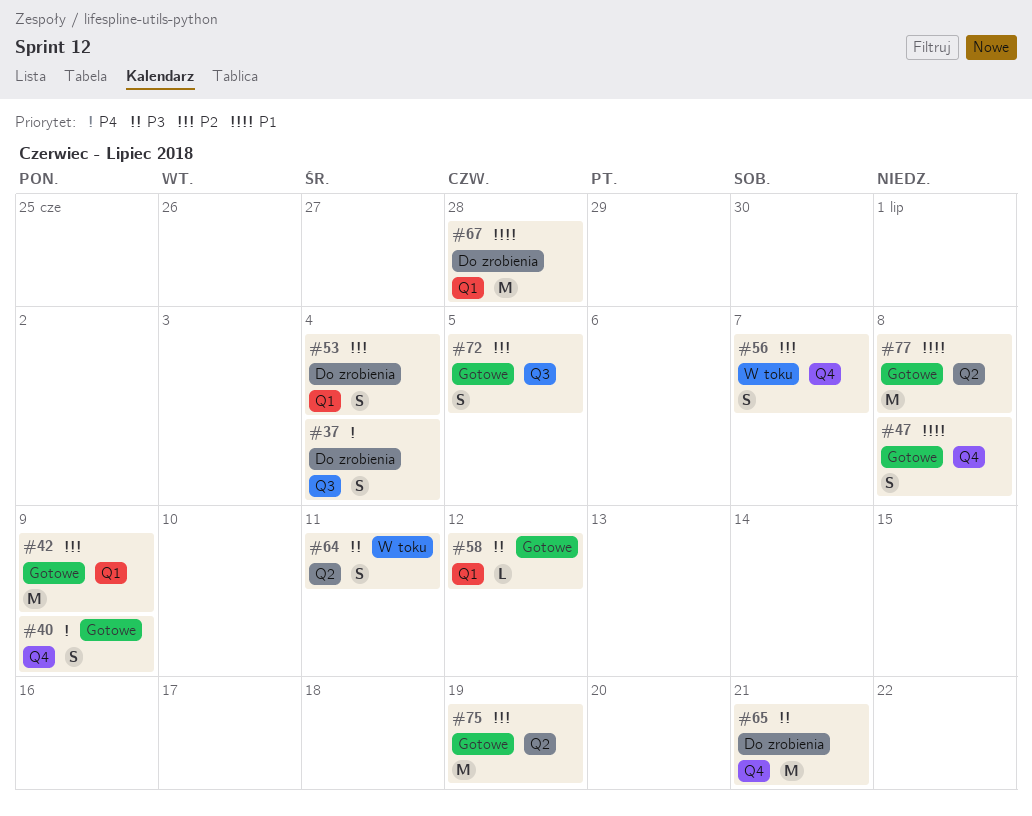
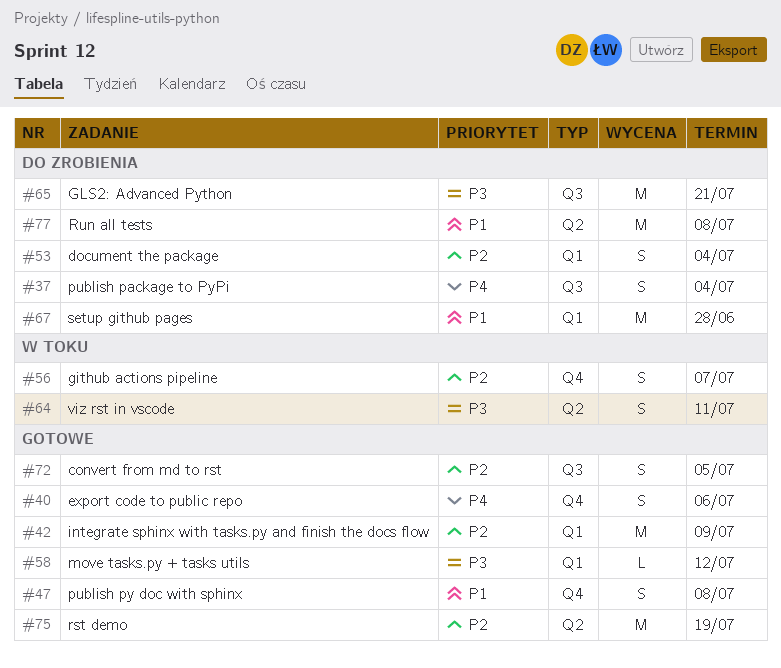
#40, due: Jul 9 -> Jul 6
#65, label: Q4 -> Q3
#77, status: Gotowe -> Do zrobienia

